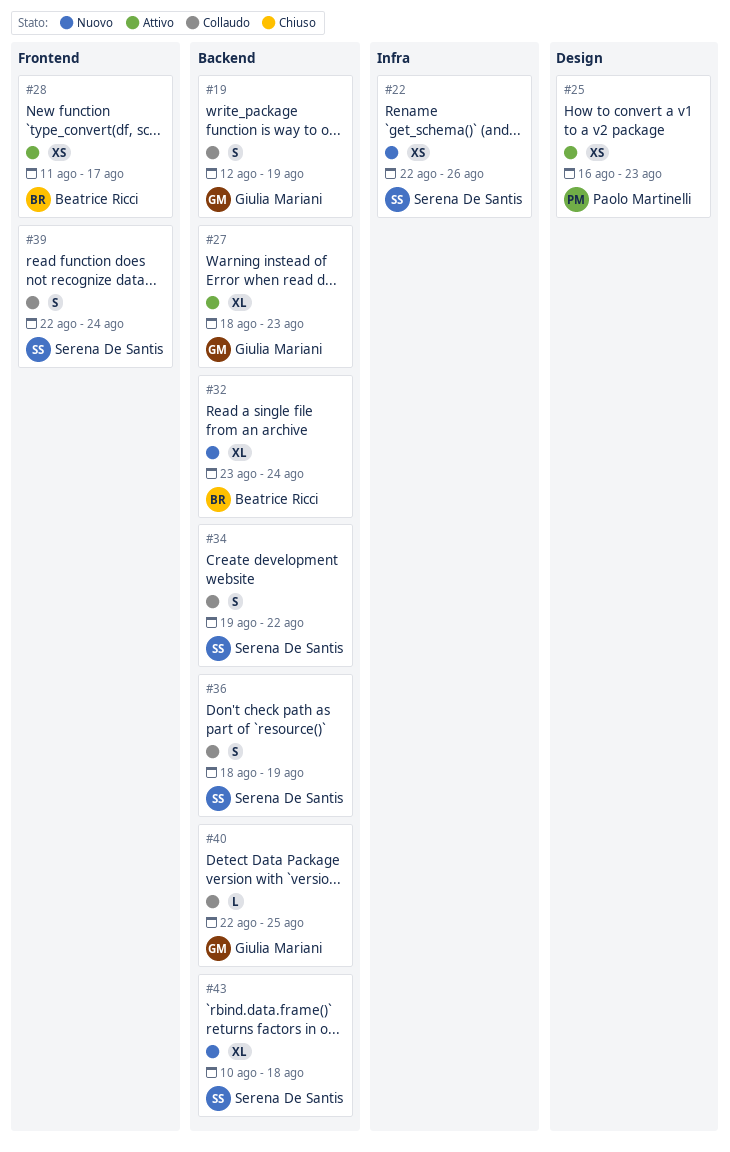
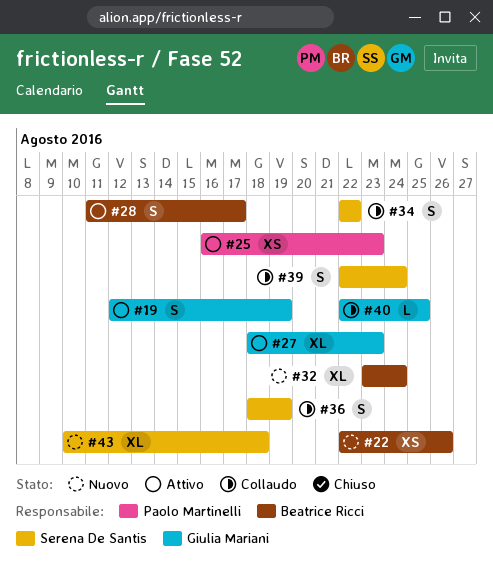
#19, status: Collaudo -> Attivo
#22, owner: Serena De Santis -> Beatrice Ricci
#28, estimate: XS -> S
#34, start: Aug 19 -> Aug 22

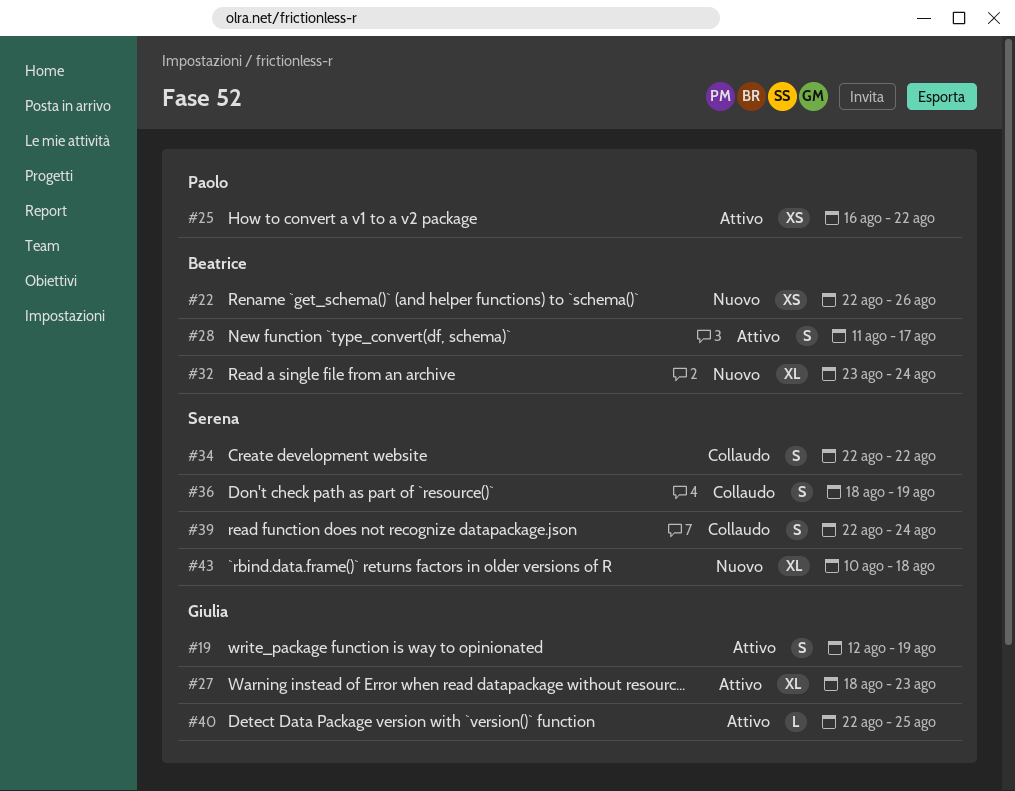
#25, due: Aug 23 -> Aug 22
#40, status: Collaudo -> Attivo

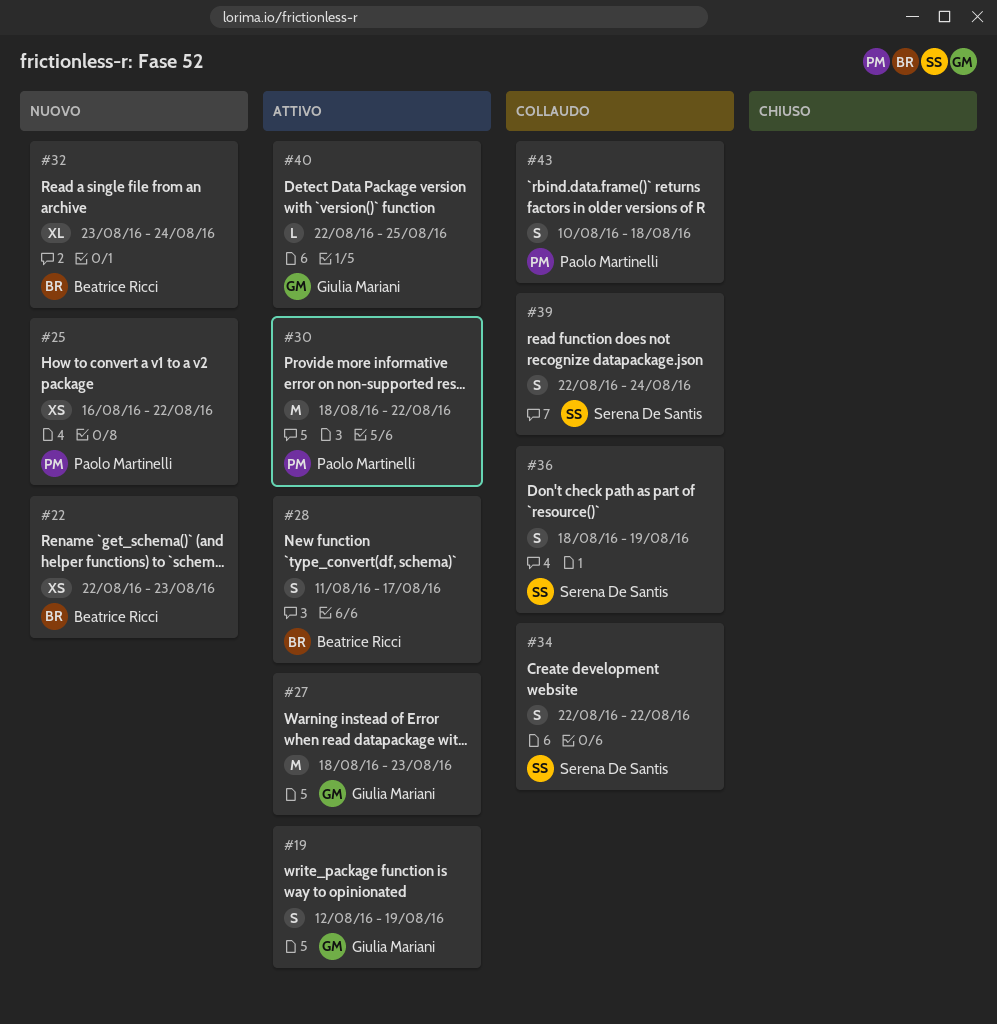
#22, due: Aug 26 -> Aug 23
#25, status: Attivo -> Nuovo
#27, estimate: XL -> M
#30: none -> present
#43, status: Nuovo -> Collaudo
#43, owner: Serena De Santis -> Paolo Martinelli
#43, estimate: XL -> S

